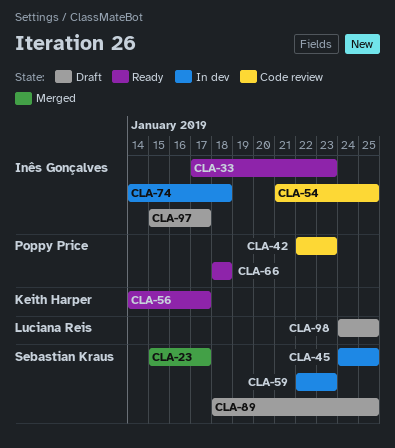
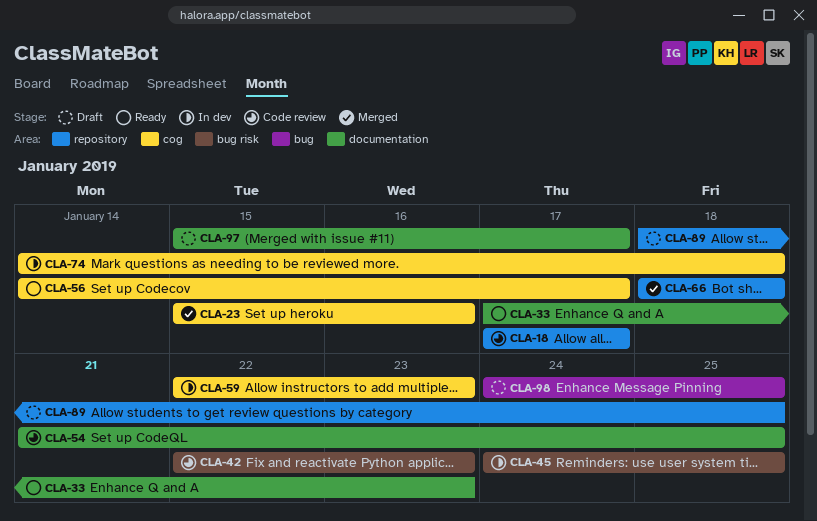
CLA-18: none -> present
CLA-23, due: Jan 17 -> Jan 16
CLA-66, status: Ready -> Merged

